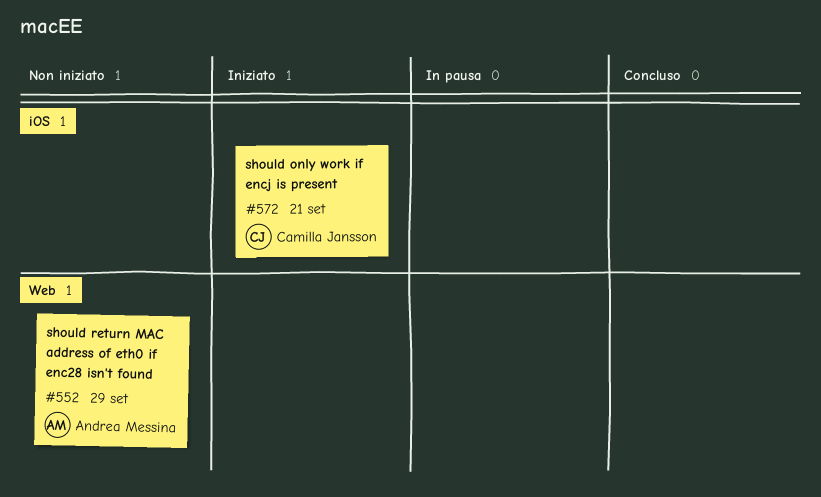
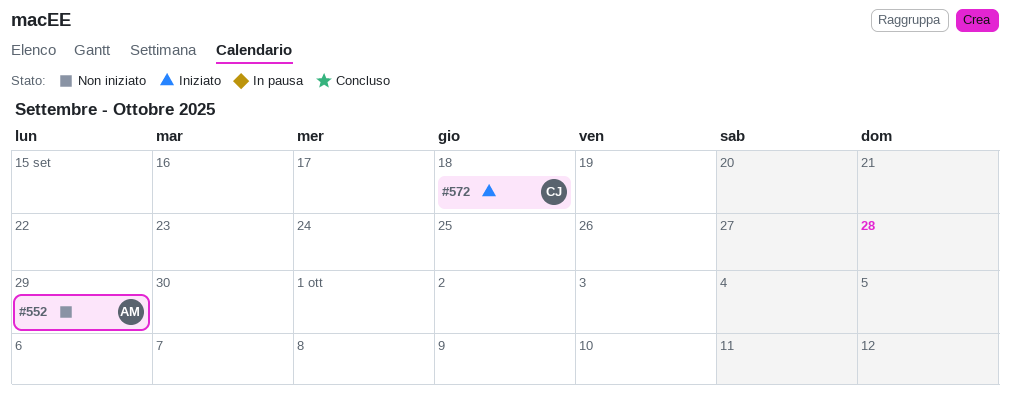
#572, due: Sep 21 -> Sep 18

